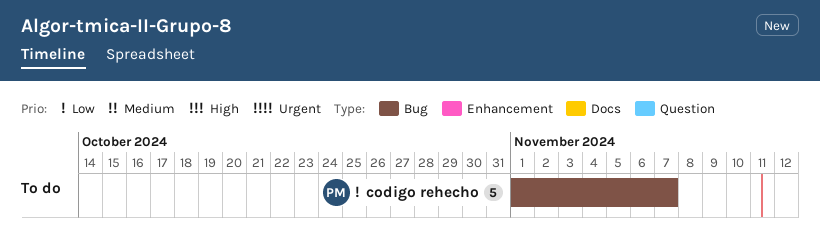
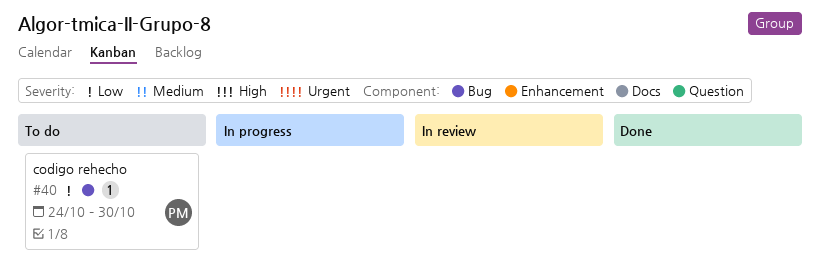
codigo rehecho, estimate: 5 -> 1
codigo rehecho, start: Nov 1 -> Oct 24
codigo rehecho, due: Nov 7 -> Oct 30

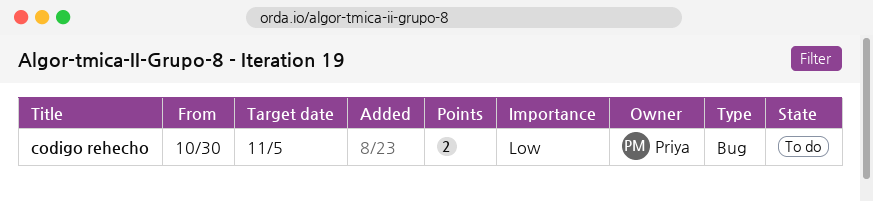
codigo rehecho, estimate: 1 -> 2
codigo rehecho, start: Oct 24 -> Oct 30
codigo rehecho, due: Oct 30 -> Nov 5

